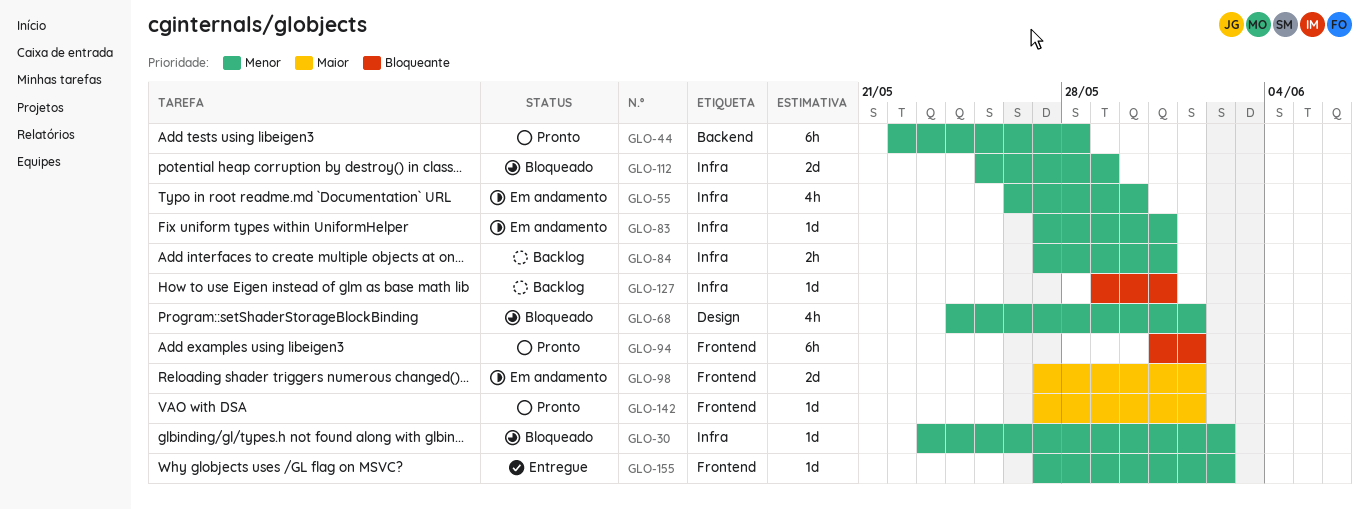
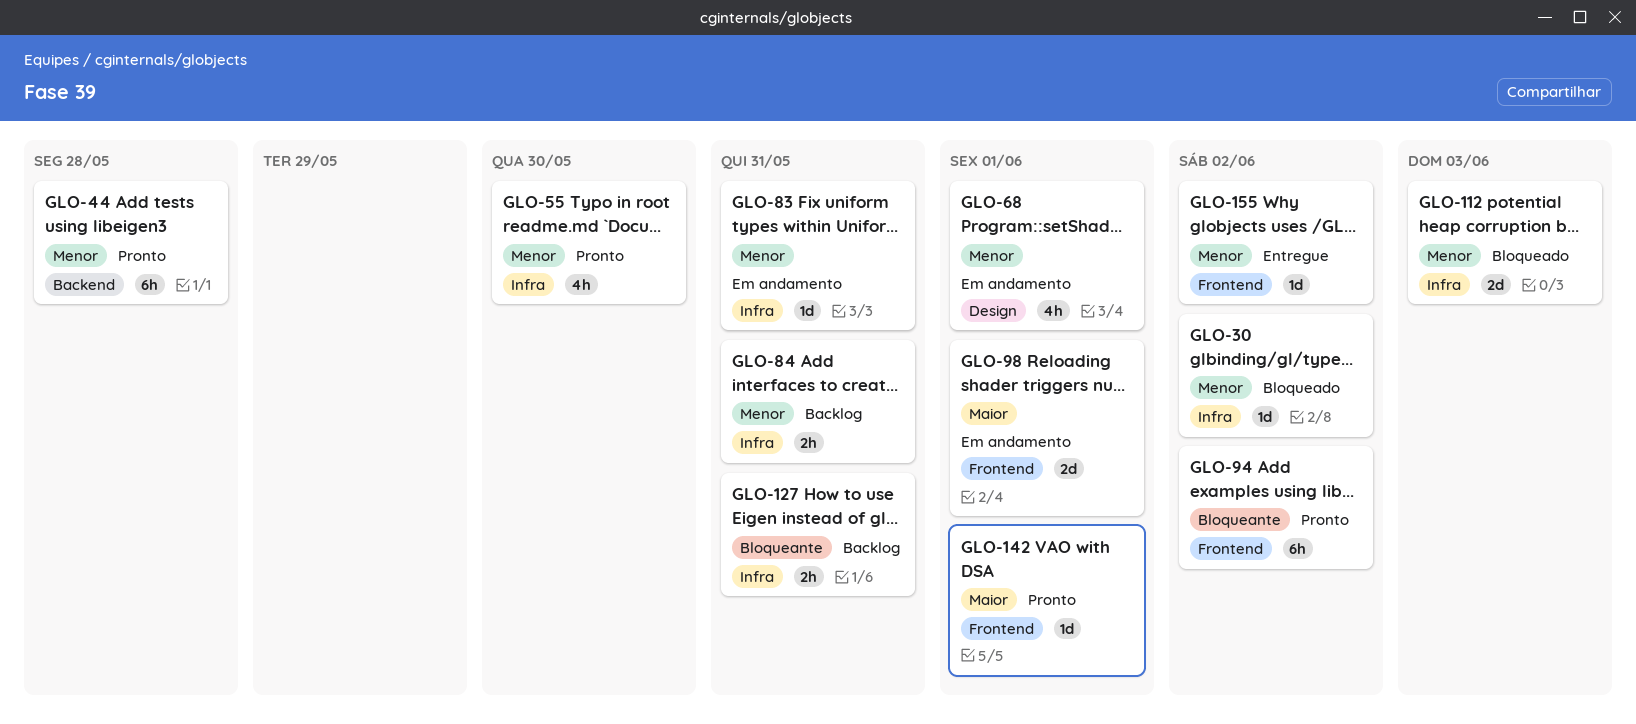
GLO-55, status: Em andamento -> Pronto
GLO-68, status: Bloqueado -> Em andamento
GLO-94, due: Jun 1 -> Jun 2
GLO-112, due: May 29 -> Jun 3
GLO-127, estimate: 1d -> 2h

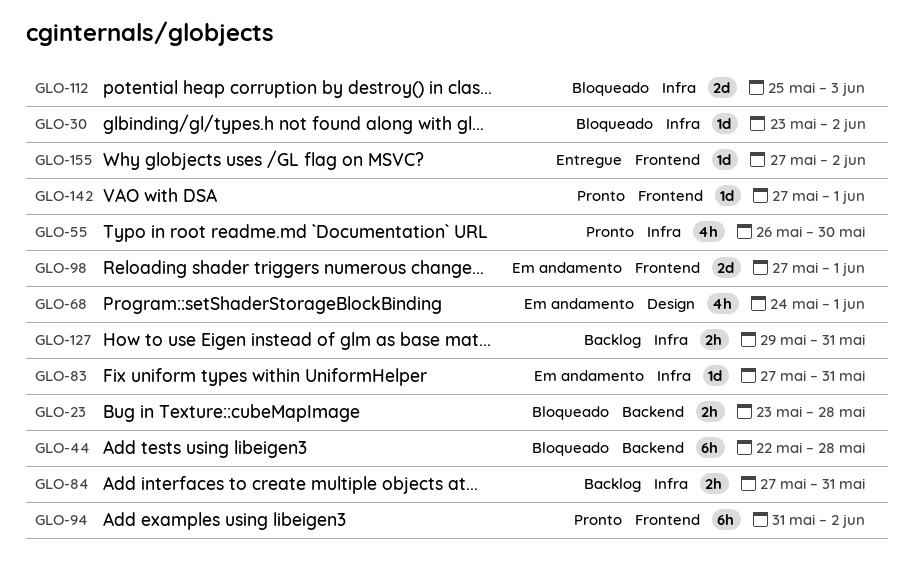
GLO-23: none -> present
GLO-44, status: Pronto -> Bloqueado

